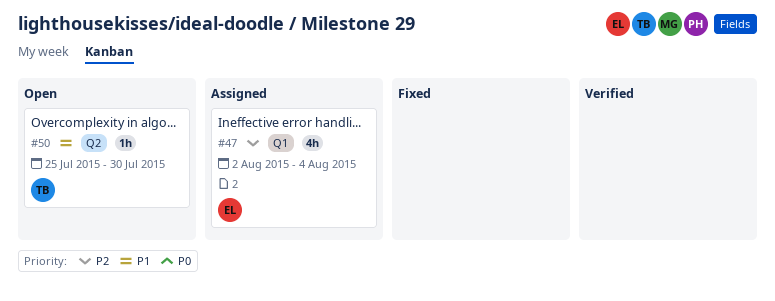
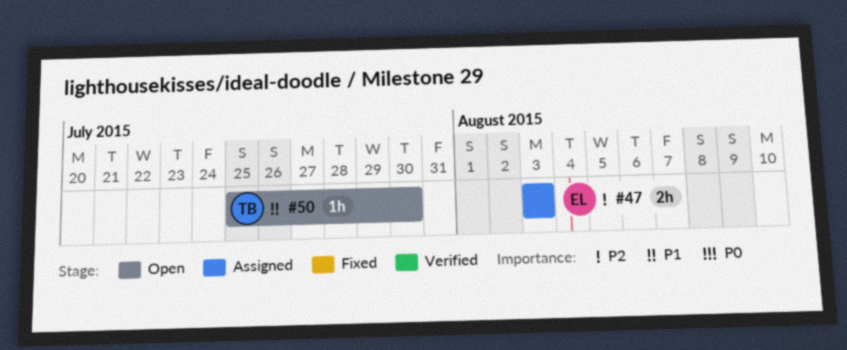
#47, estimate: 4h -> 2h
#47, start: Aug 2 -> Aug 3
#47, due: Aug 4 -> Aug 3

